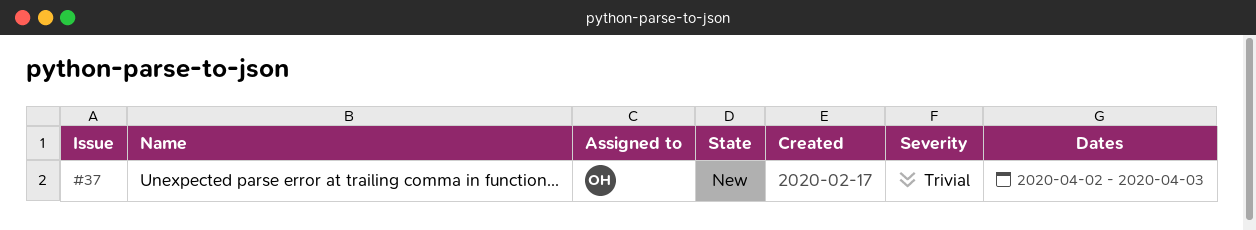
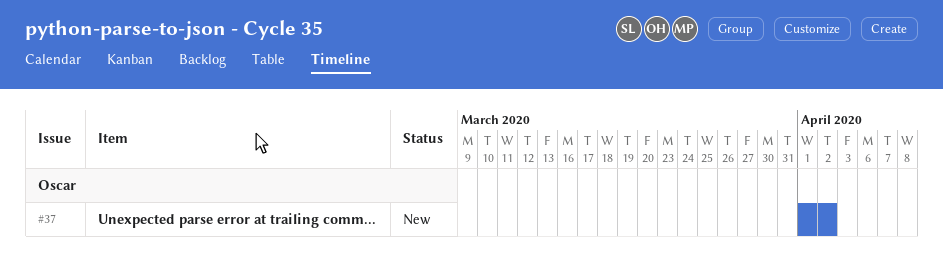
#37, start: Apr 2 -> Apr 1
#37, due: Apr 3 -> Apr 2

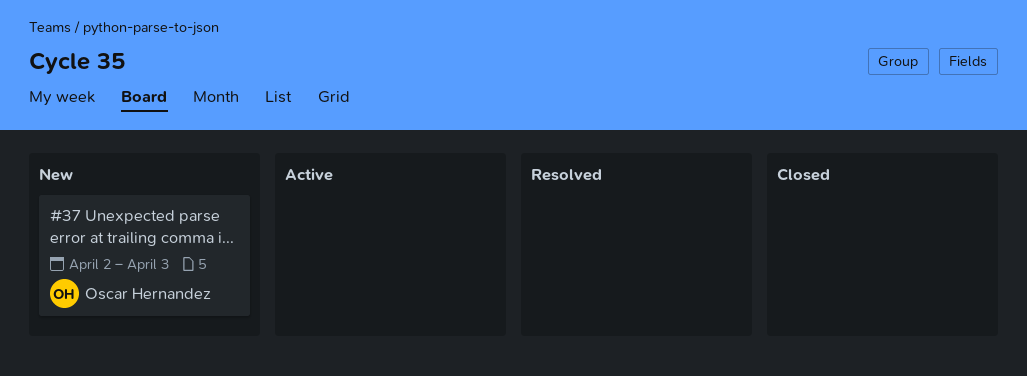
#37, start: Apr 1 -> Apr 2
#37, due: Apr 2 -> Apr 3

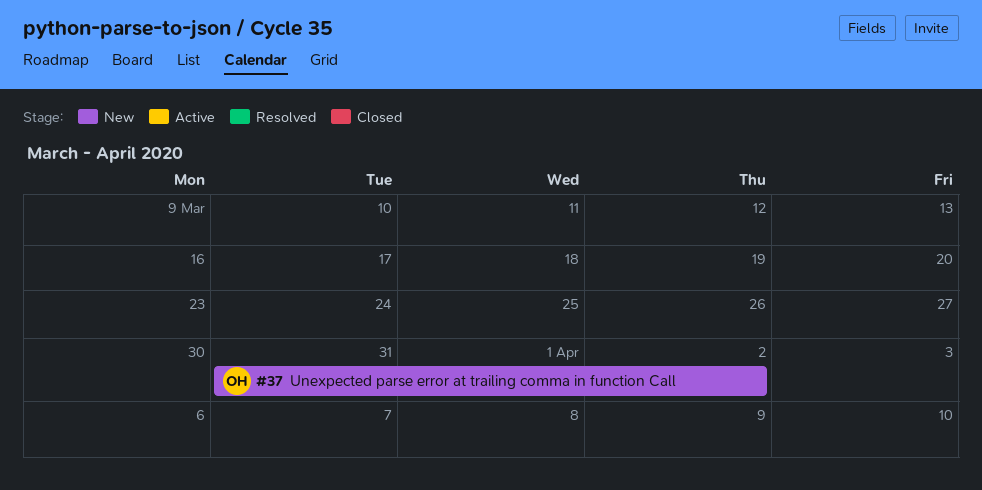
#37, start: Apr 2 -> Mar 31
#37, due: Apr 3 -> Apr 2

